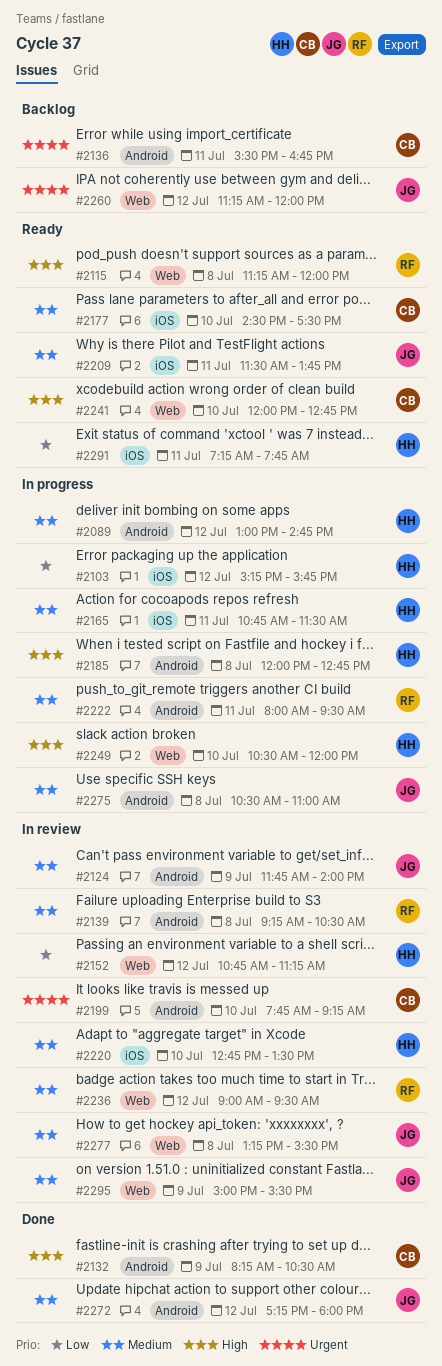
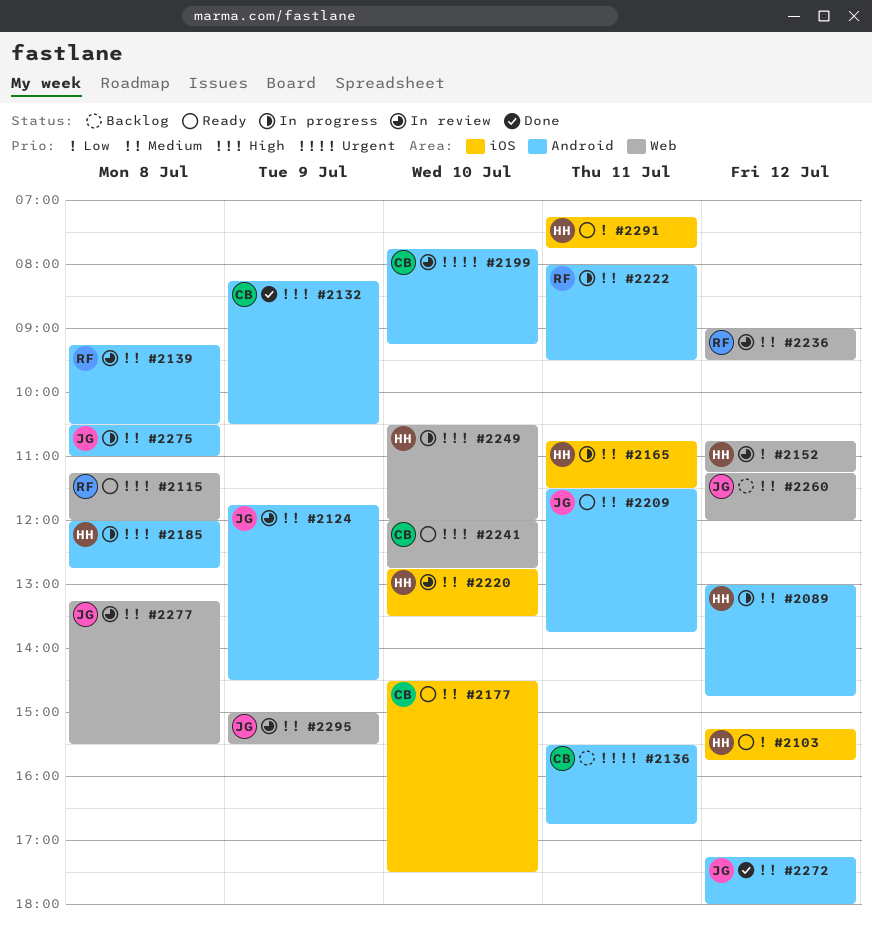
#2103, status: In progress -> Ready
#2124, ends: 14:00 -> 14:30
#2209, label: iOS -> Android
#2260, priority: Urgent -> Medium

